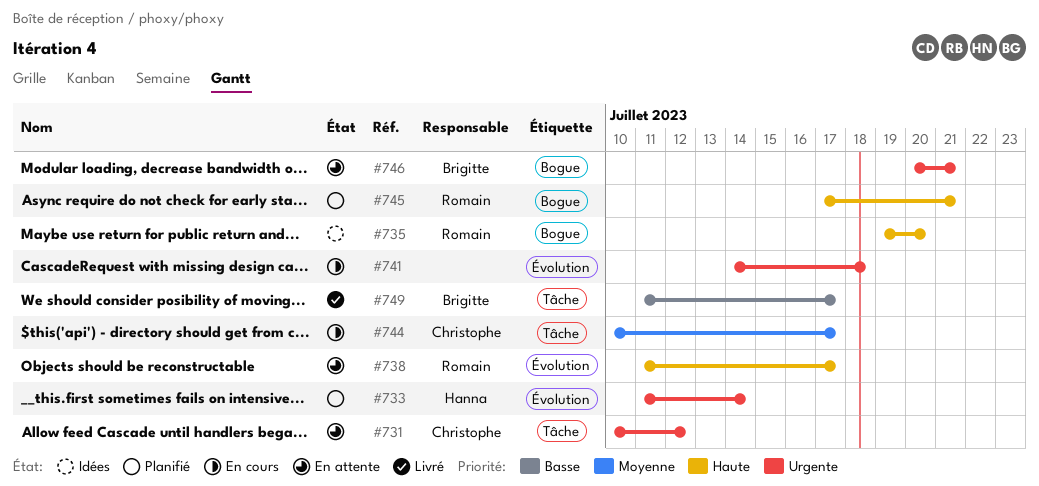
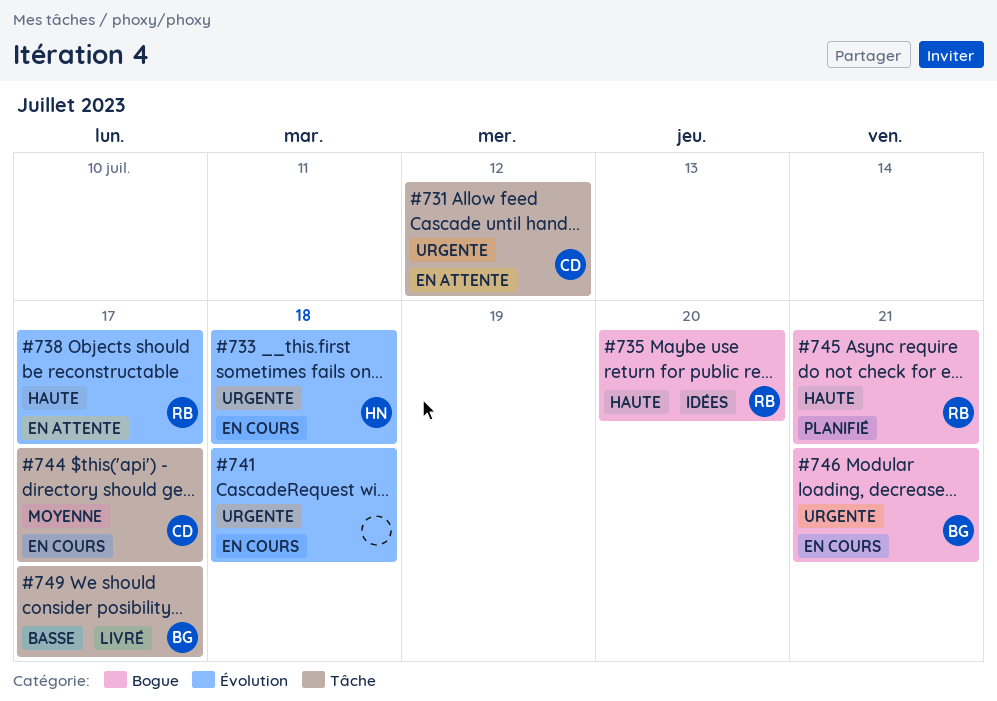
#733, status: Planifié -> En cours
#733, due: Jul 14 -> Jul 18
#746, status: En attente -> En cours

